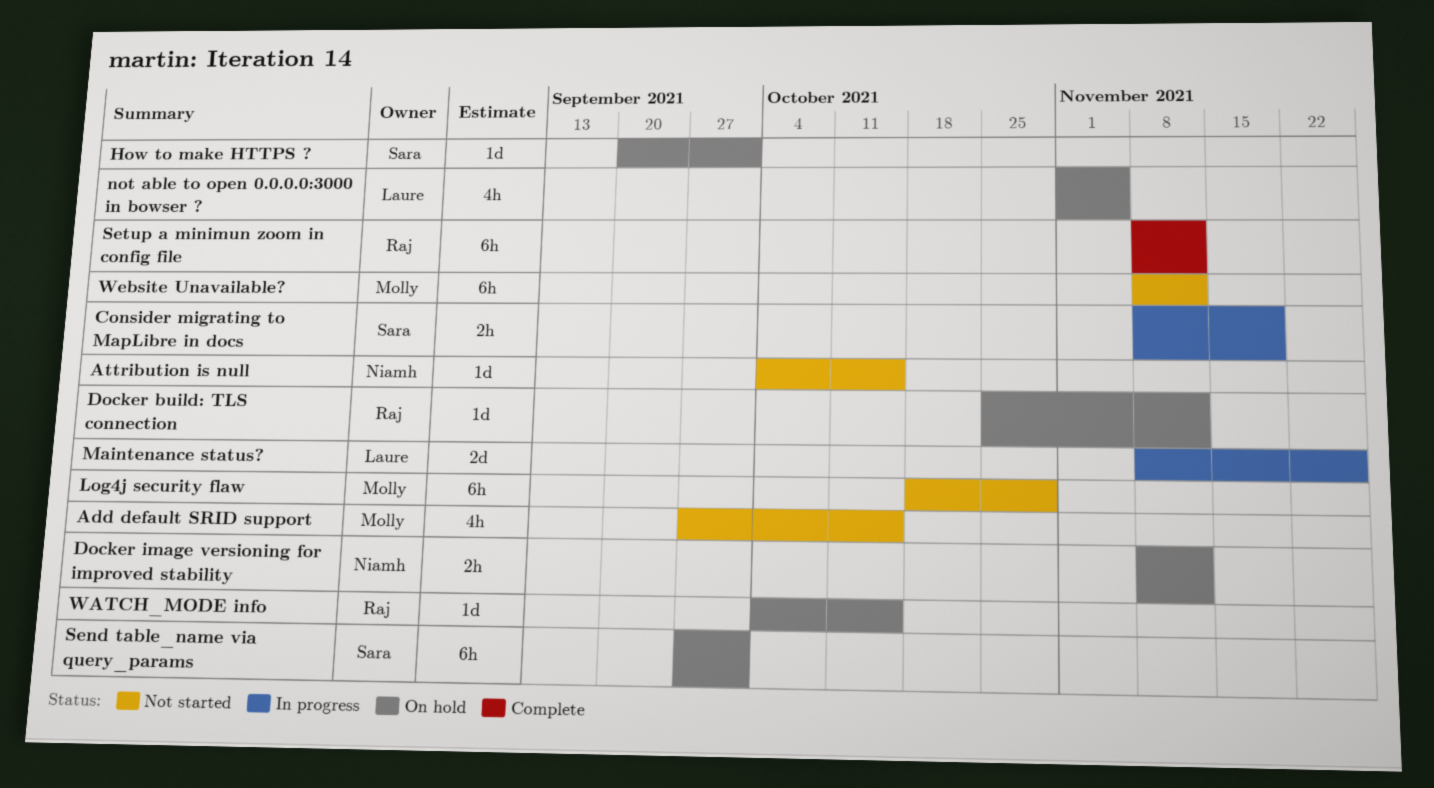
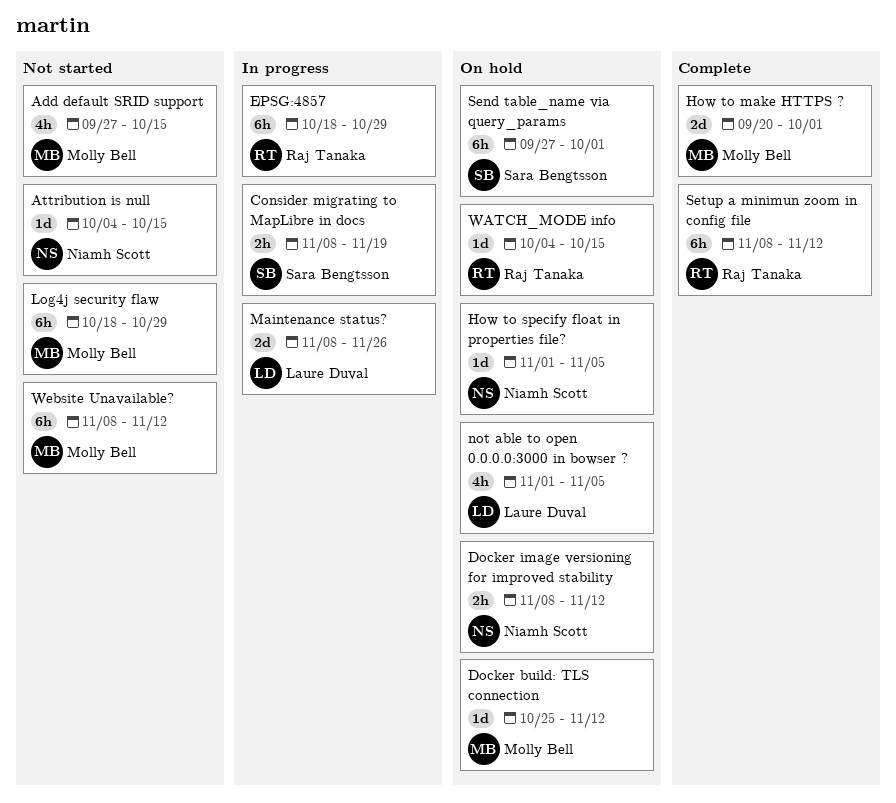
Docker build: TLS connection, owner: Raj Tanaka -> Molly Bell
EPSG:4857: none -> present
How to make HTTPS ?, status: On hold -> Complete
How to make HTTPS ?, owner: Sara Bengtsson -> Molly Bell
How to make HTTPS ?, estimate: 1d -> 2d
How to specify float in properties file?: none -> present

